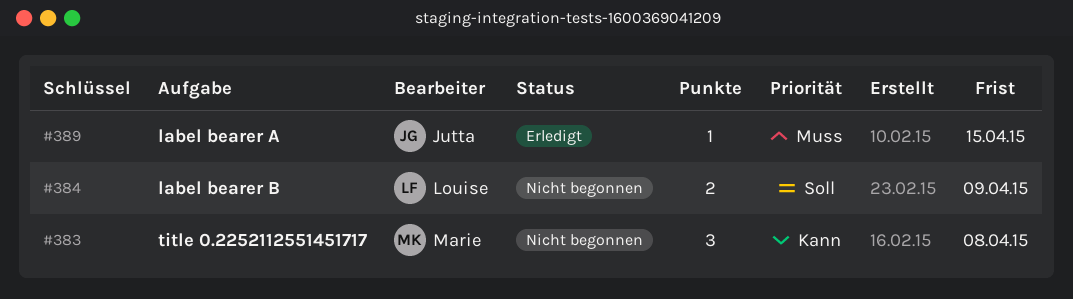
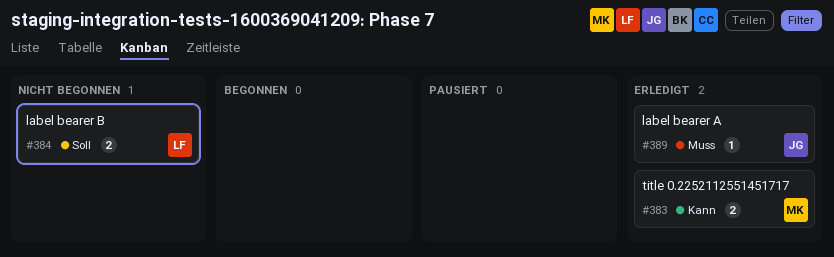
#383, status: Nicht begonnen -> Erledigt
#383, estimate: 3 -> 2

